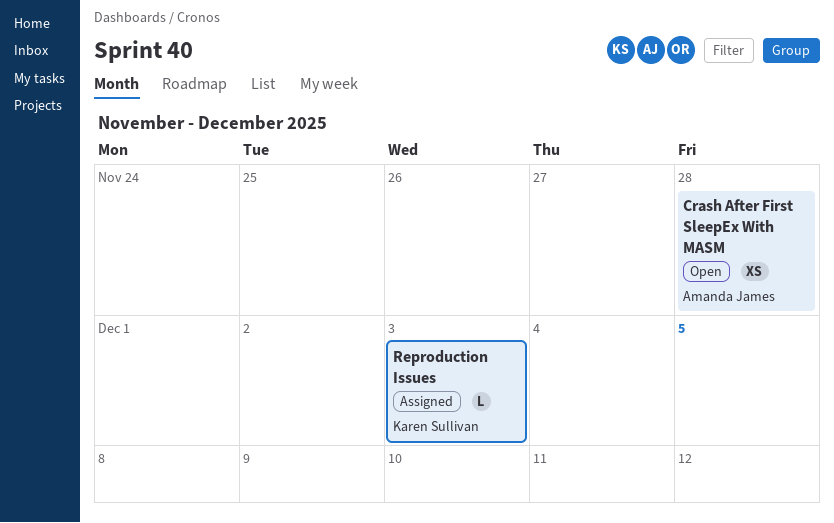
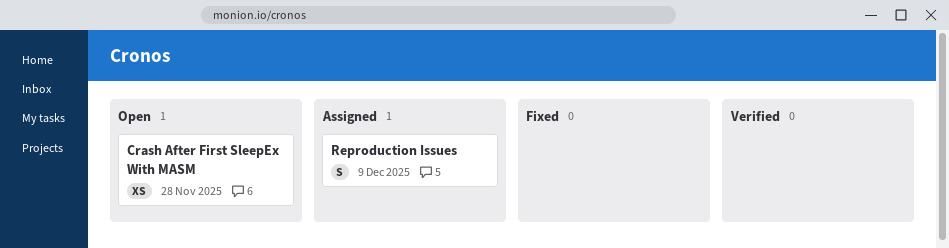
Reproduction Issues, estimate: L -> S
Reproduction Issues, due: Dec 3 -> Dec 9

